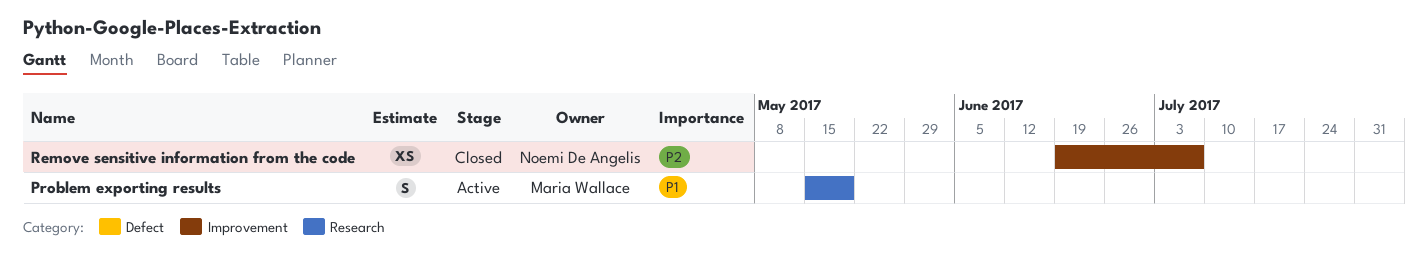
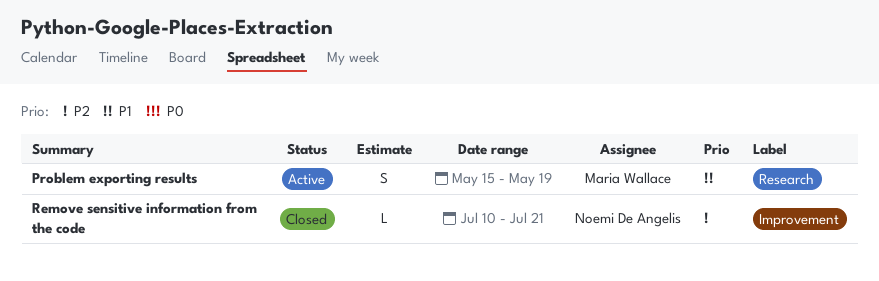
Remove sensitive information from the code, estimate: XS -> L
Remove sensitive information from the code, start: Jun 19 -> Jul 10
Remove sensitive information from the code, due: Jul 7 -> Jul 21

